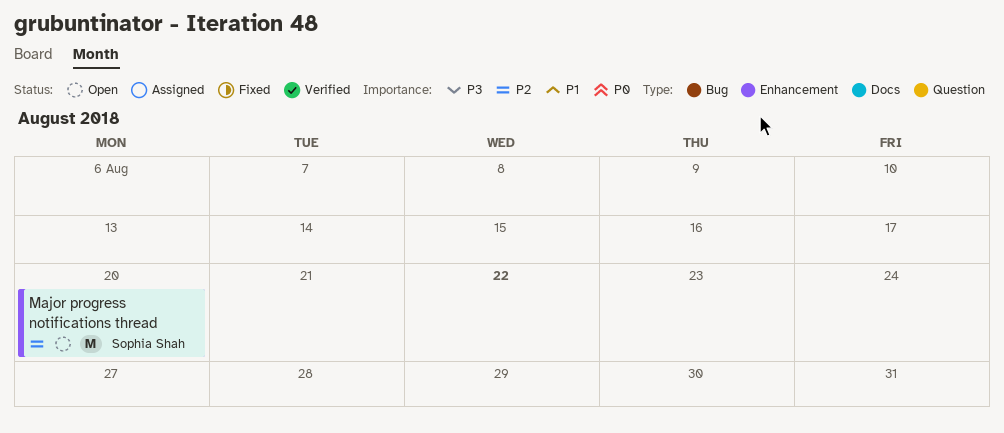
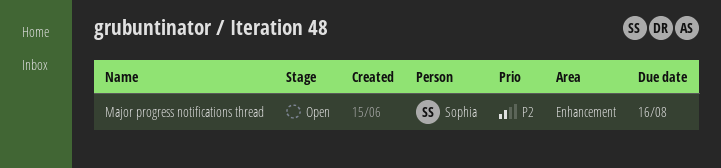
Major progress notifications thread, due: Aug 20 -> Aug 16

